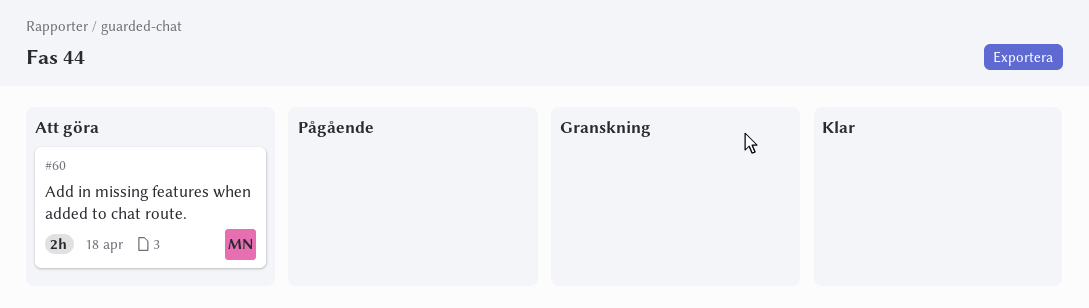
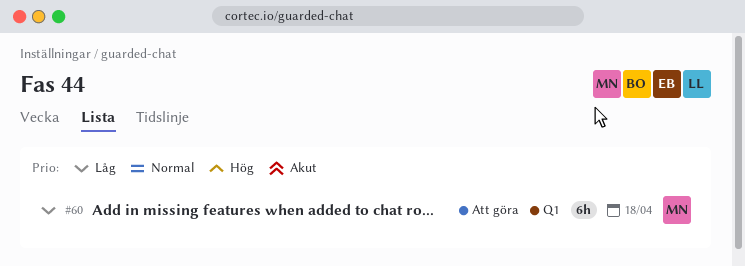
#60, estimate: 2h -> 6h

